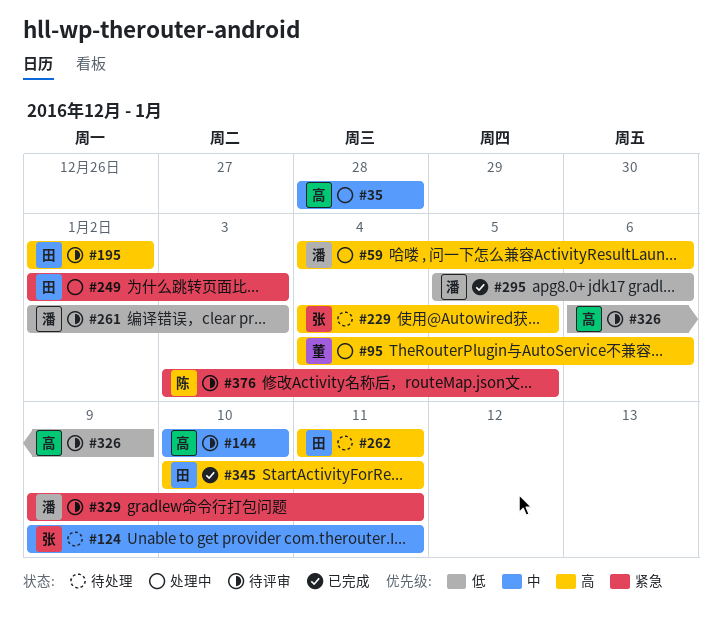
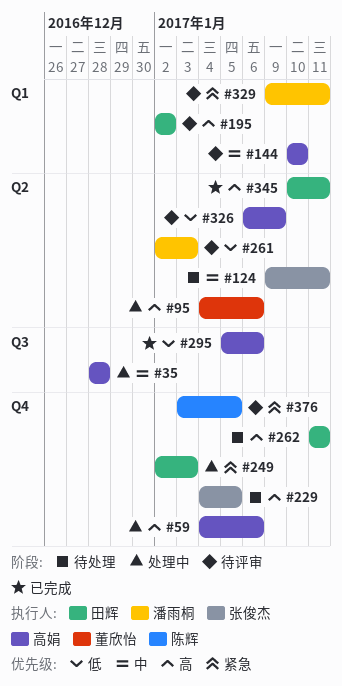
#59, owner: 潘雨桐 -> 高娟
#295, owner: 潘雨桐 -> 高娟

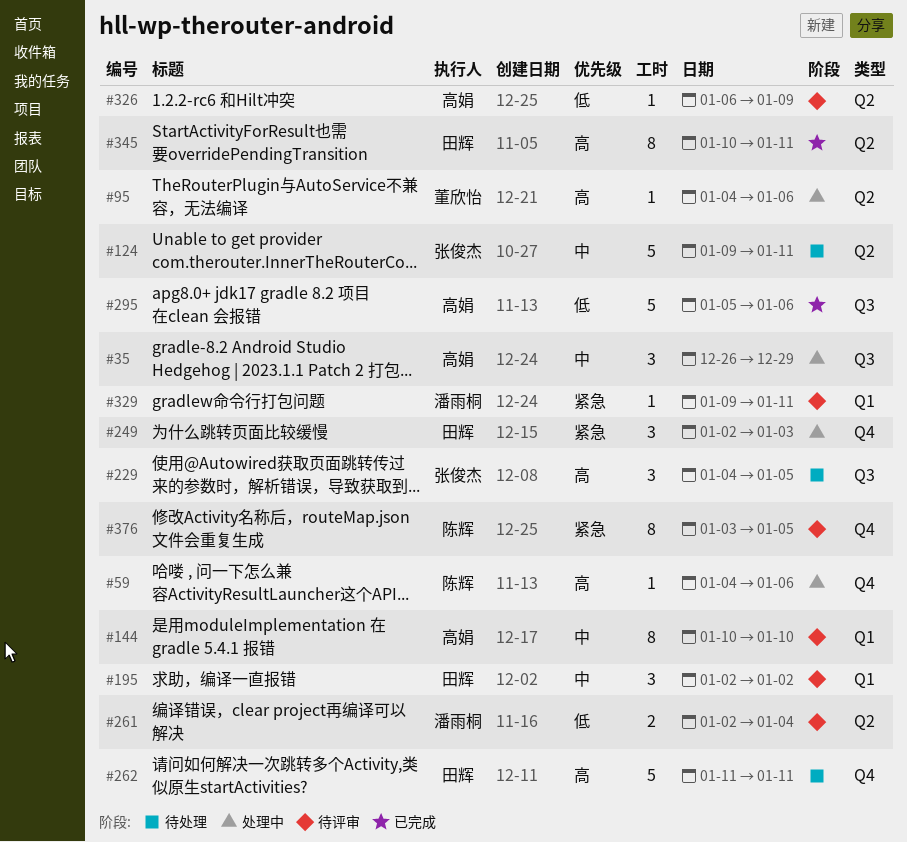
#35, start: Dec 28 -> Dec 26
#35, due: Dec 28 -> Dec 29
#59, owner: 高娟 -> 陈辉
#195, priority: 高 -> 中
#229, label: Q4 -> Q3
#261, due: Jan 3 -> Jan 4

